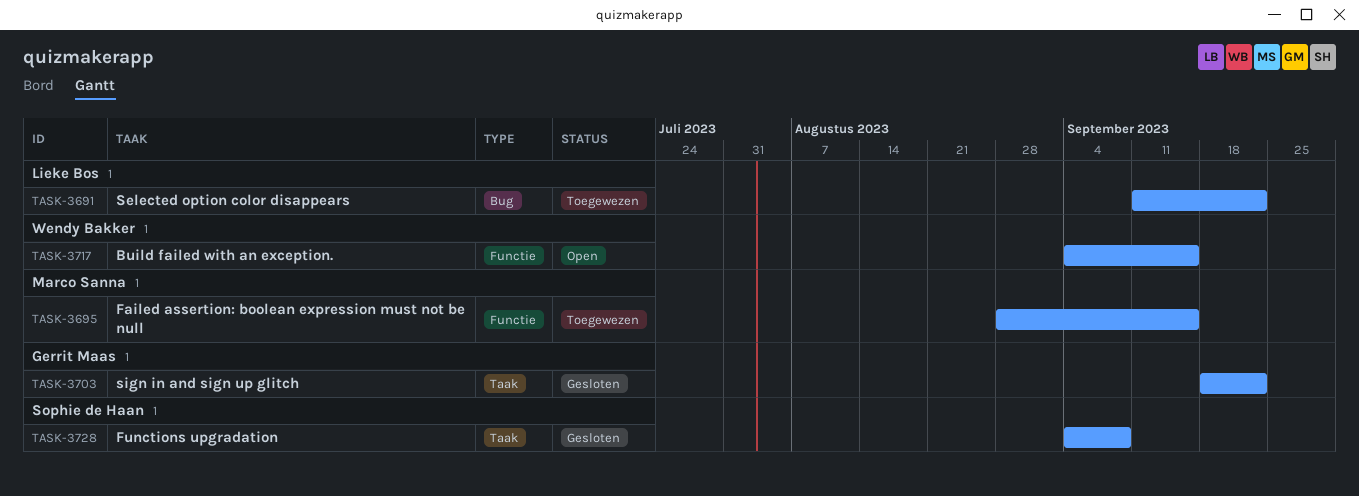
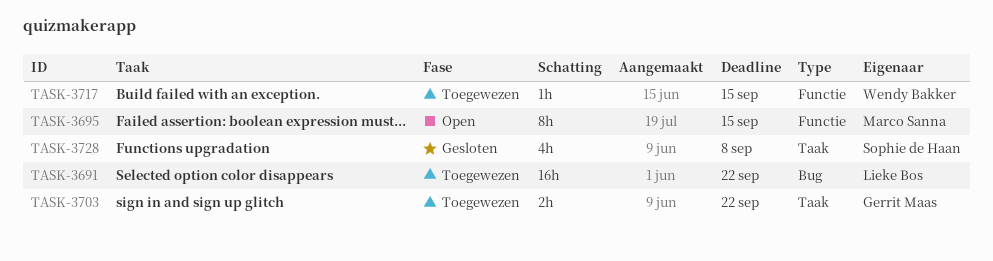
TASK-3695, status: Toegewezen -> Open
TASK-3703, status: Gesloten -> Toegewezen
TASK-3717, status: Open -> Toegewezen

